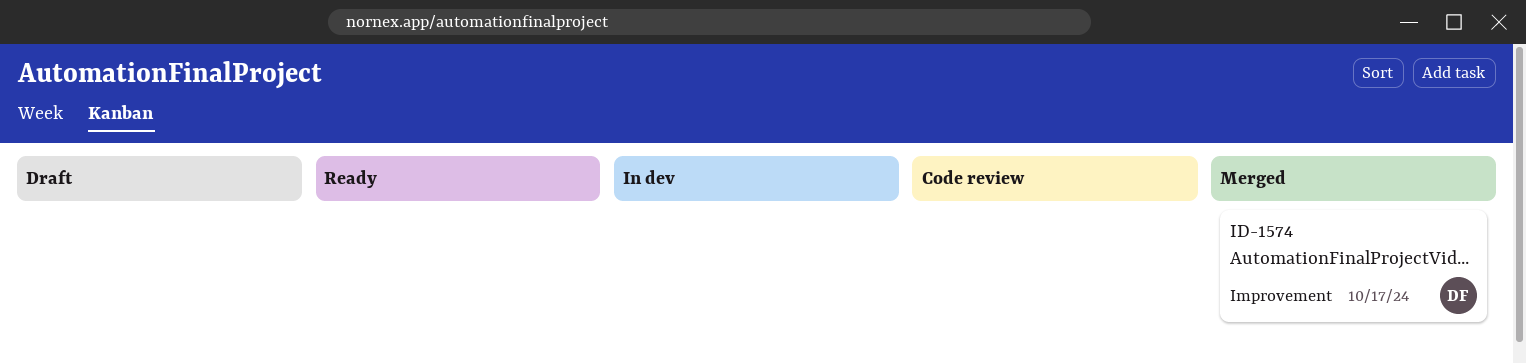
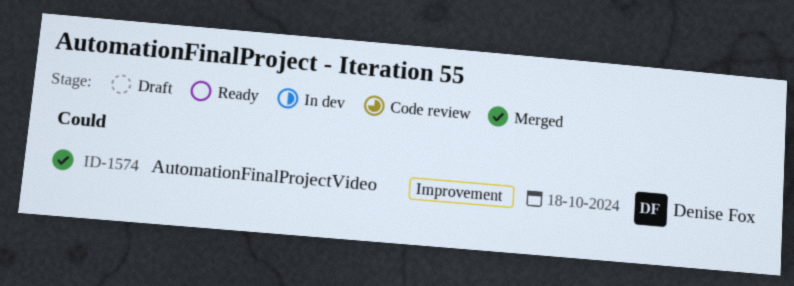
ID-1574, due: Oct 17 -> Oct 18

